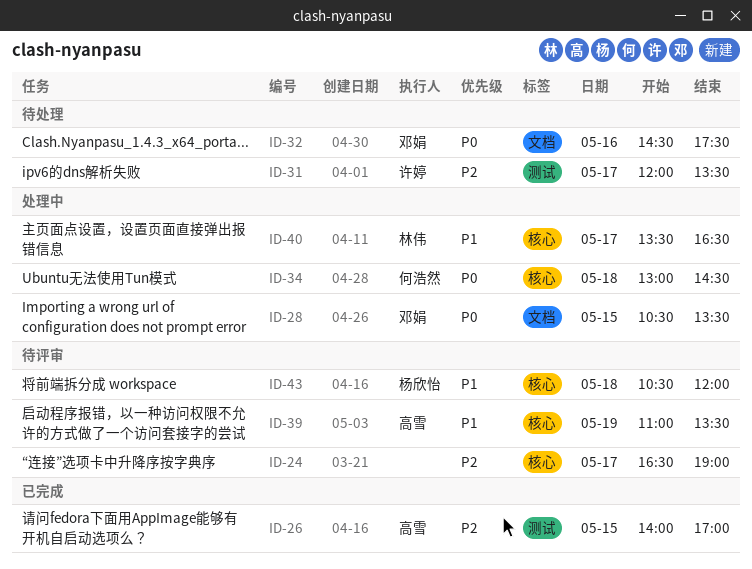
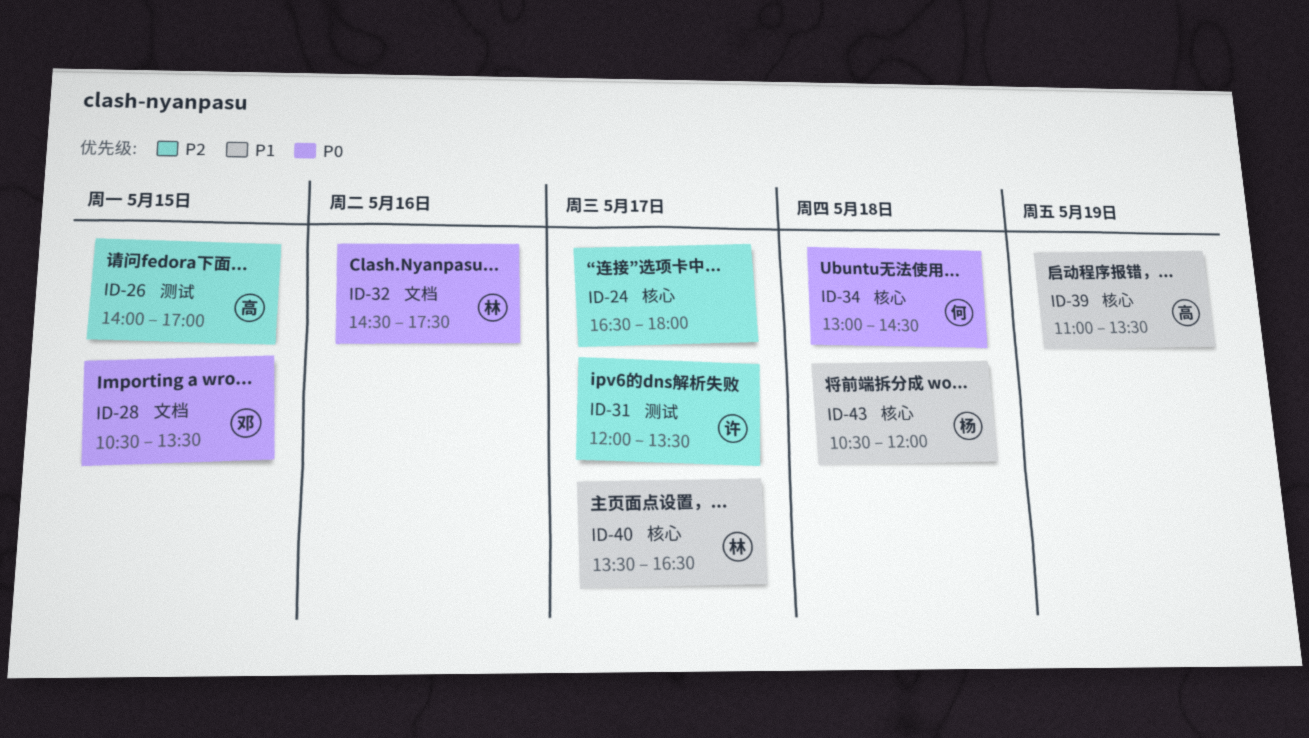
ID-24, ends: 19:00 -> 18:00
ID-32, owner: 邓娟 -> 林伟

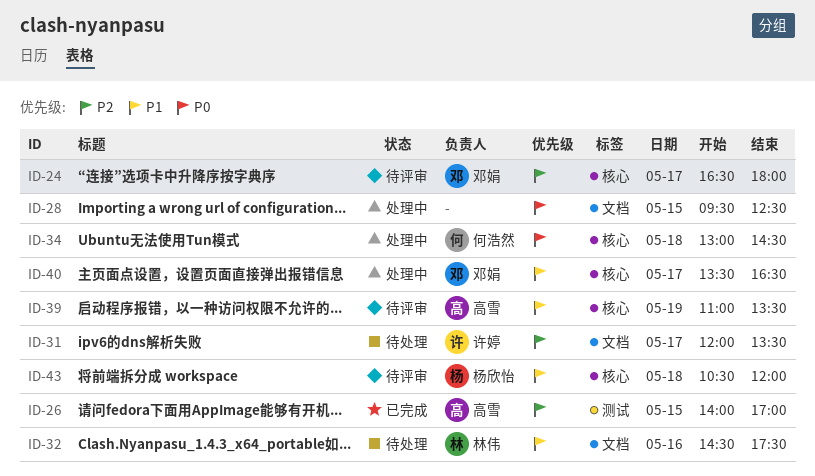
ID-24, owner: none -> 邓娟
ID-28, owner: 邓娟 -> none
ID-28, begins: 10:30 -> 09:30
ID-28, ends: 13:30 -> 12:30
ID-31, label: 测试 -> 文档
ID-32, priority: P0 -> P1
ID-40, owner: 林伟 -> 邓娟

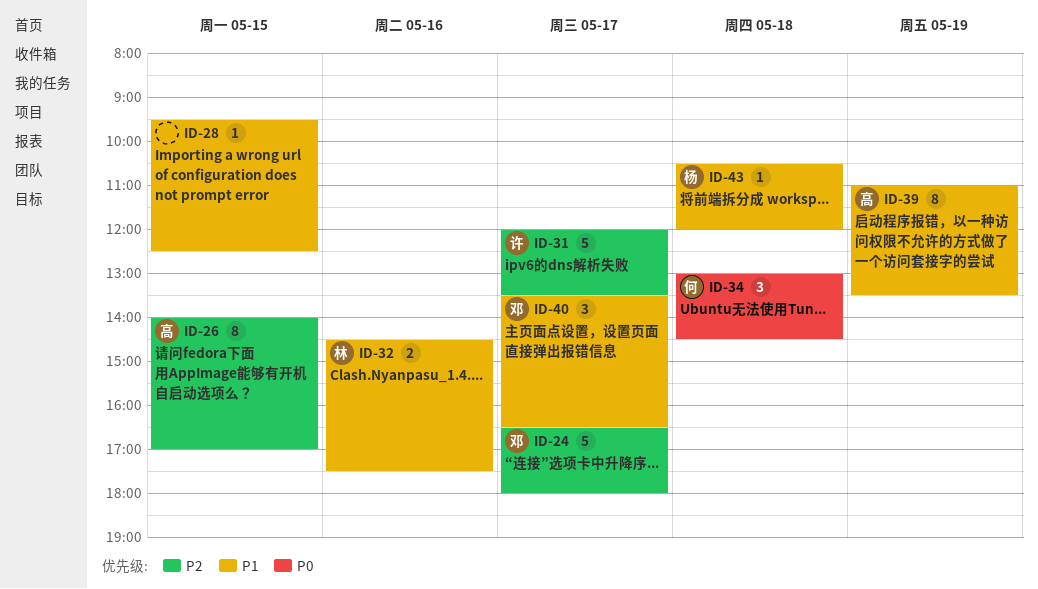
ID-28, priority: P0 -> P1

